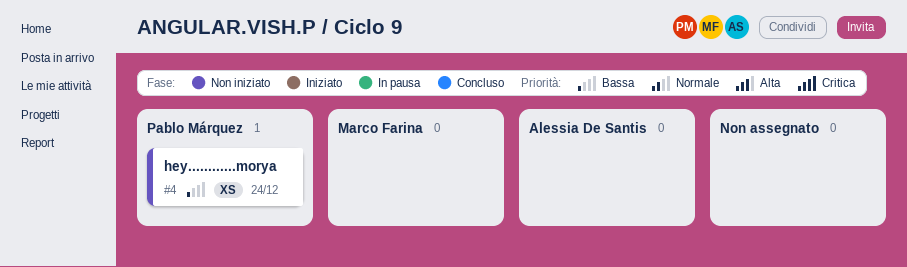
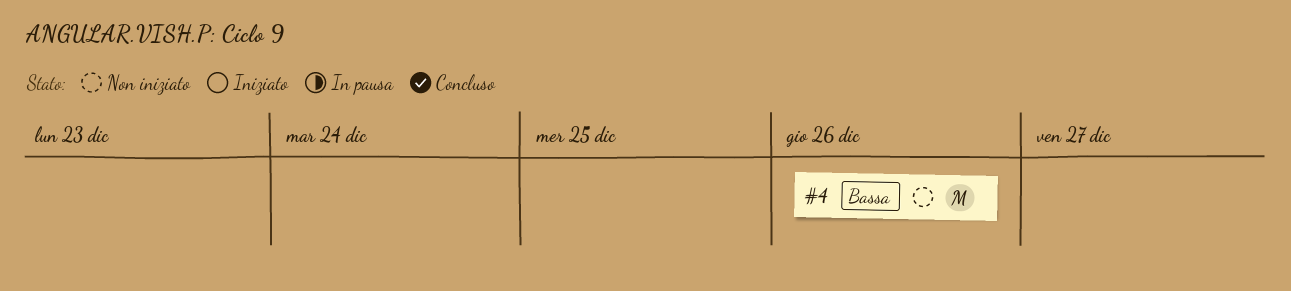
#4, estimate: XS -> M
#4, due: Dec 24 -> Dec 26

